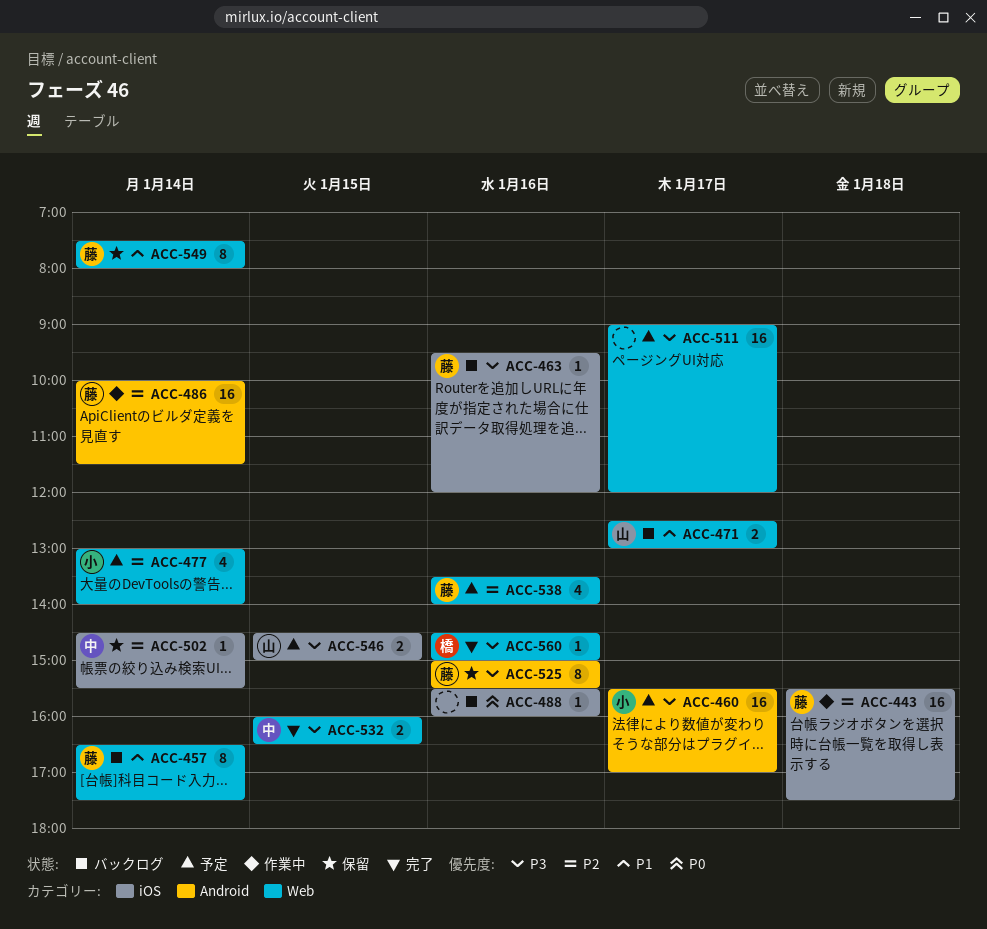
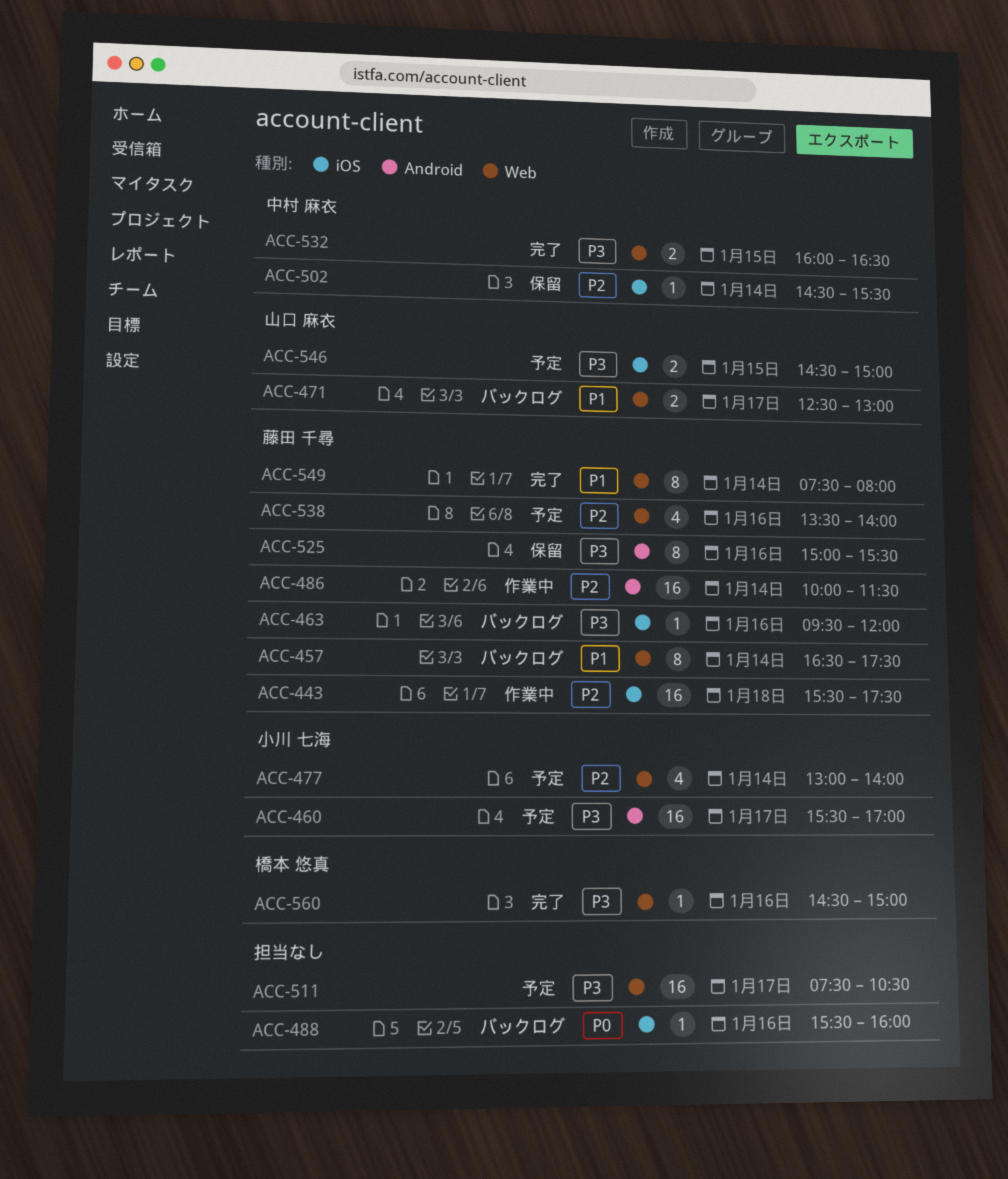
ACC-511, begins: 09:00 -> 07:30
ACC-511, ends: 12:00 -> 10:30
ACC-549, status: 保留 -> 完了

